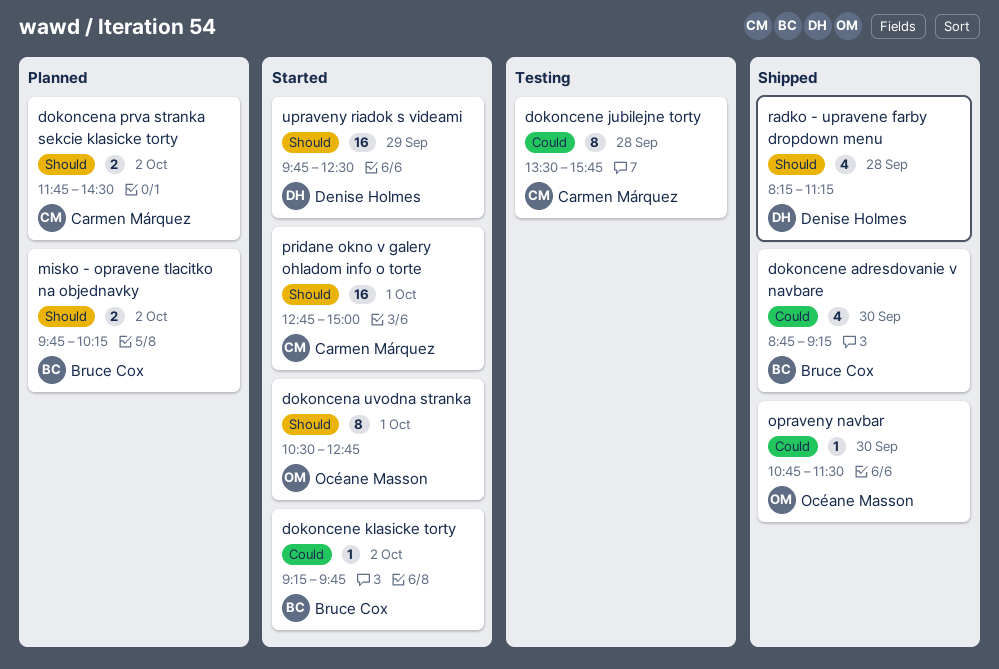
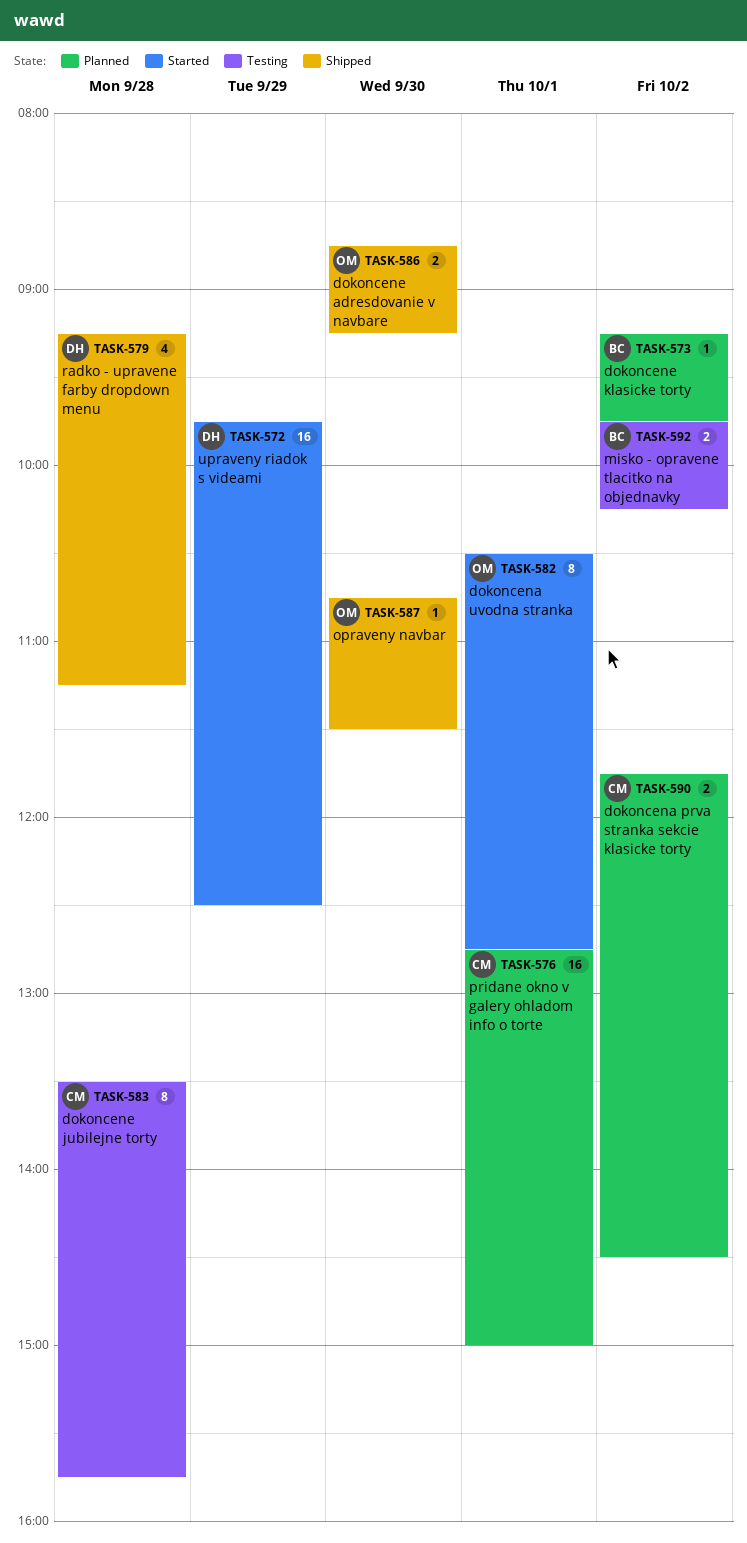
dokoncene adresdovanie v navbare, owner: Bruce Cox -> Océane Masson
dokoncene adresdovanie v navbare, estimate: 4 -> 2
dokoncene klasicke torty, status: Started -> Planned
misko - opravene tlacitko na objednavky, status: Planned -> Testing
pridane okno v galery ohladom info o torte, status: Started -> Planned
radko - upravene farby dropdown menu, begins: 08:15 -> 09:15

